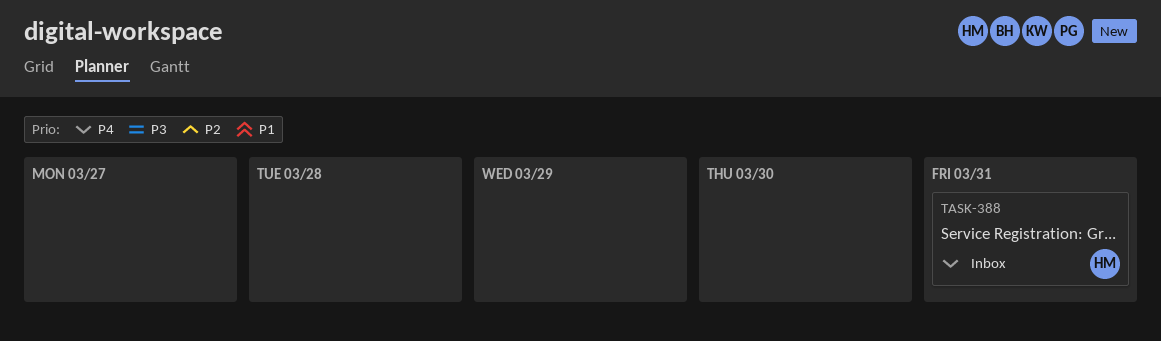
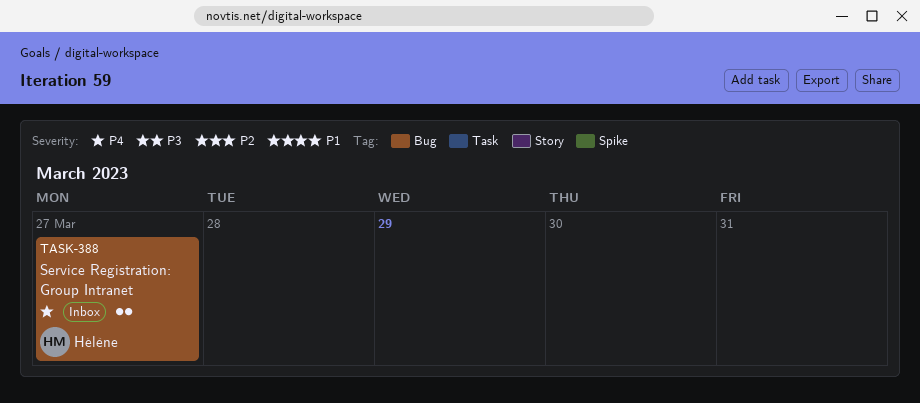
TASK-388, due: Mar 31 -> Mar 27

